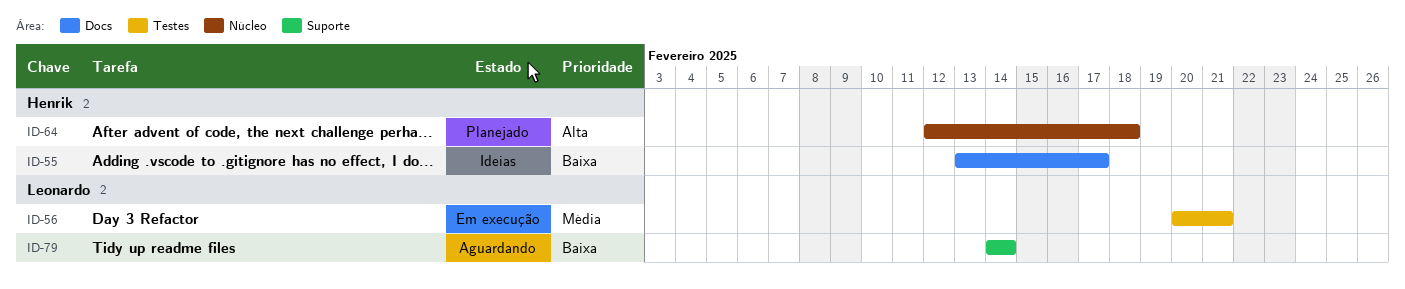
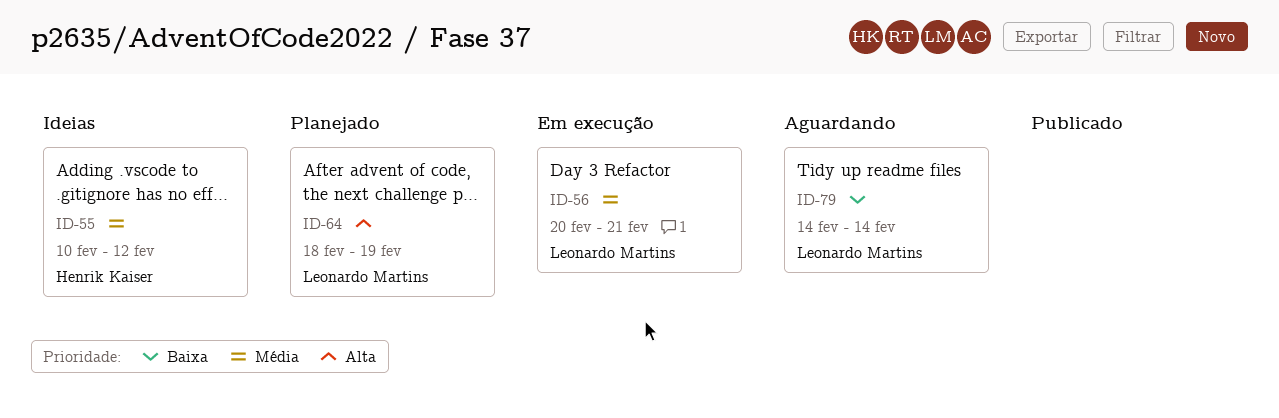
ID-55, priority: Baixa -> Média
ID-55, start: Feb 13 -> Feb 10
ID-55, due: Feb 17 -> Feb 12
ID-64, owner: Henrik Kaiser -> Leonardo Martins
ID-64, start: Feb 12 -> Feb 18
ID-64, due: Feb 18 -> Feb 19

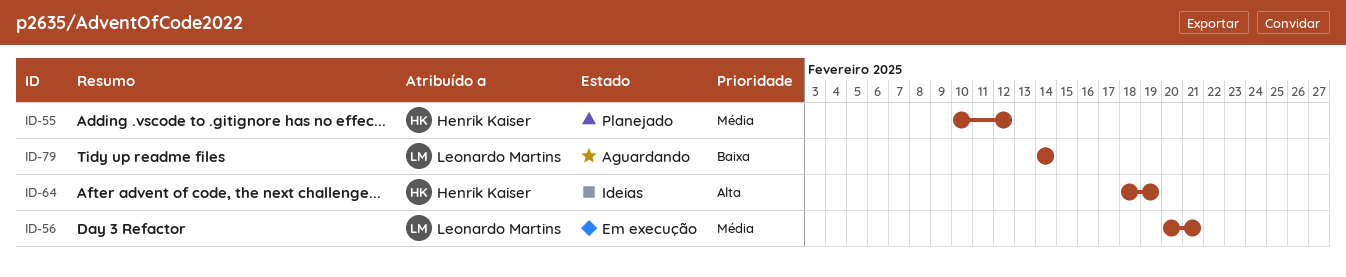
ID-55, status: Ideias -> Planejado
ID-64, status: Planejado -> Ideias
ID-64, owner: Leonardo Martins -> Henrik Kaiser

